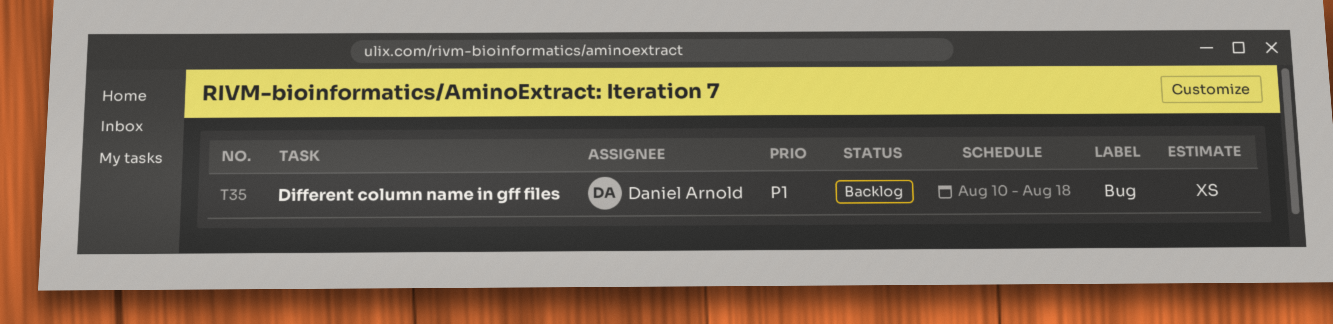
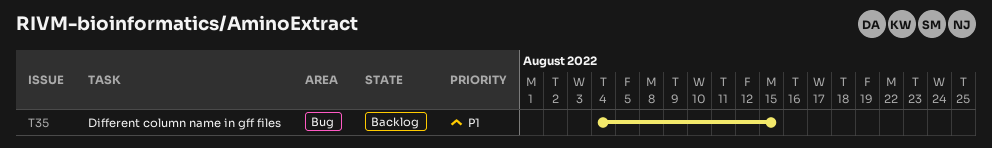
T35, start: Aug 10 -> Aug 4
T35, due: Aug 18 -> Aug 15

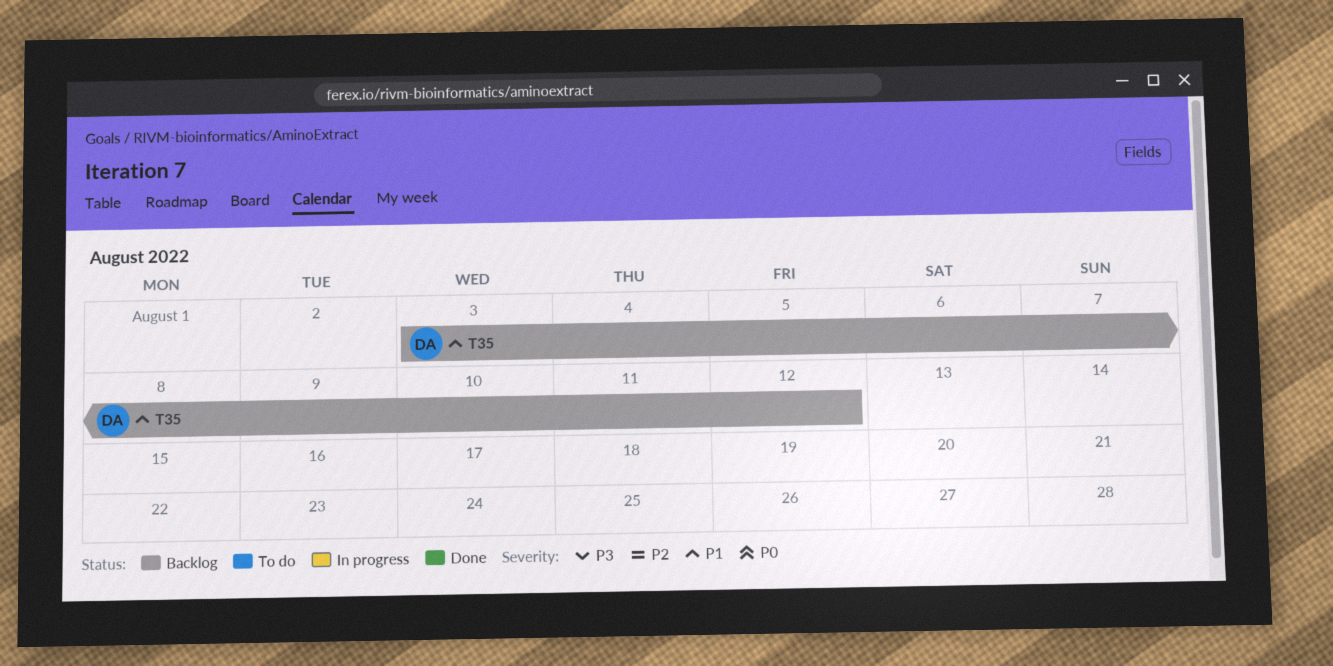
T35, start: Aug 4 -> Aug 3
T35, due: Aug 15 -> Aug 12

